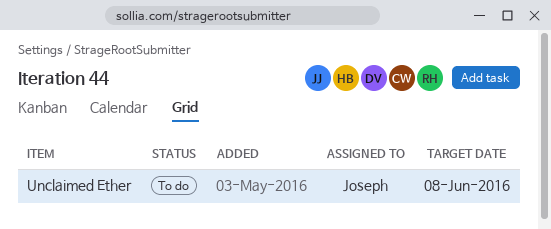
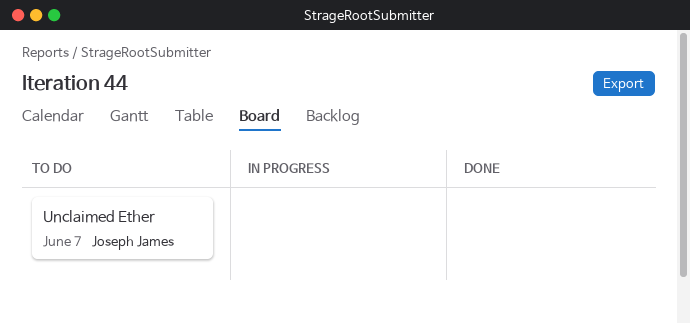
Unclaimed Ether, due: Jun 8 -> Jun 7

